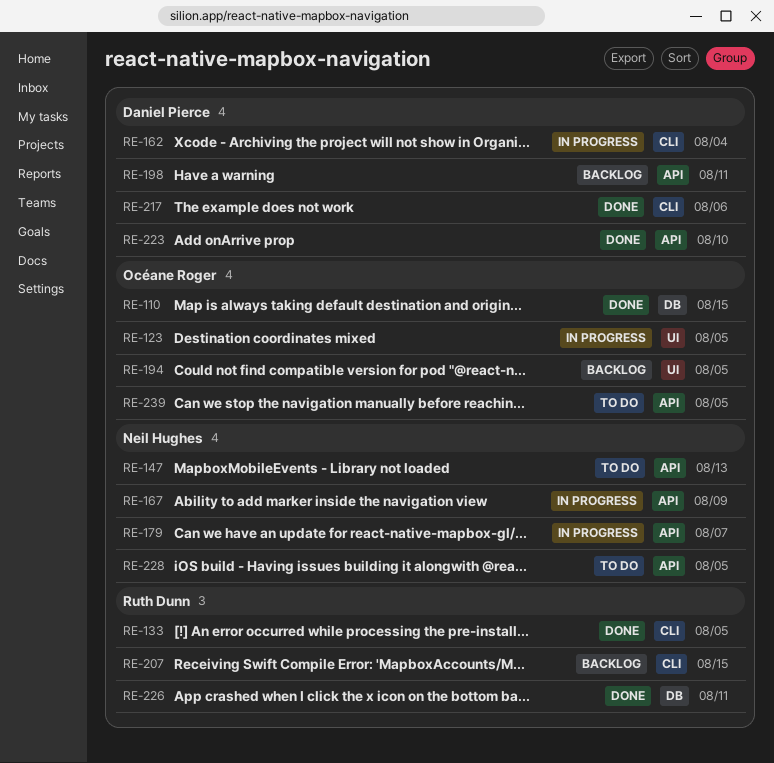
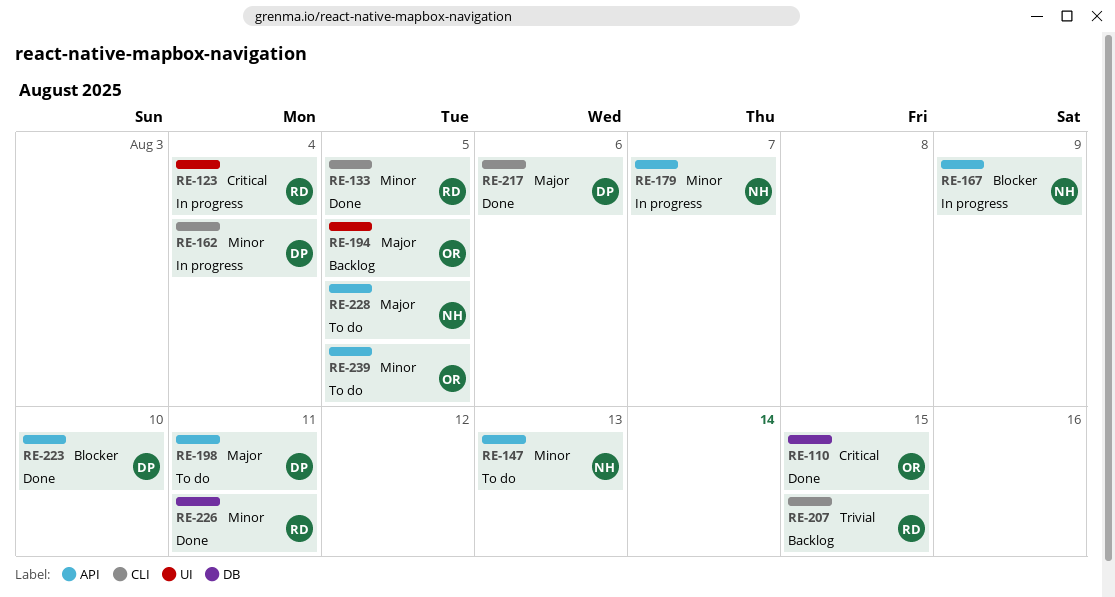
RE-123, owner: Océane Roger -> Ruth Dunn
RE-123, due: Aug 5 -> Aug 4
RE-198, status: Backlog -> To do

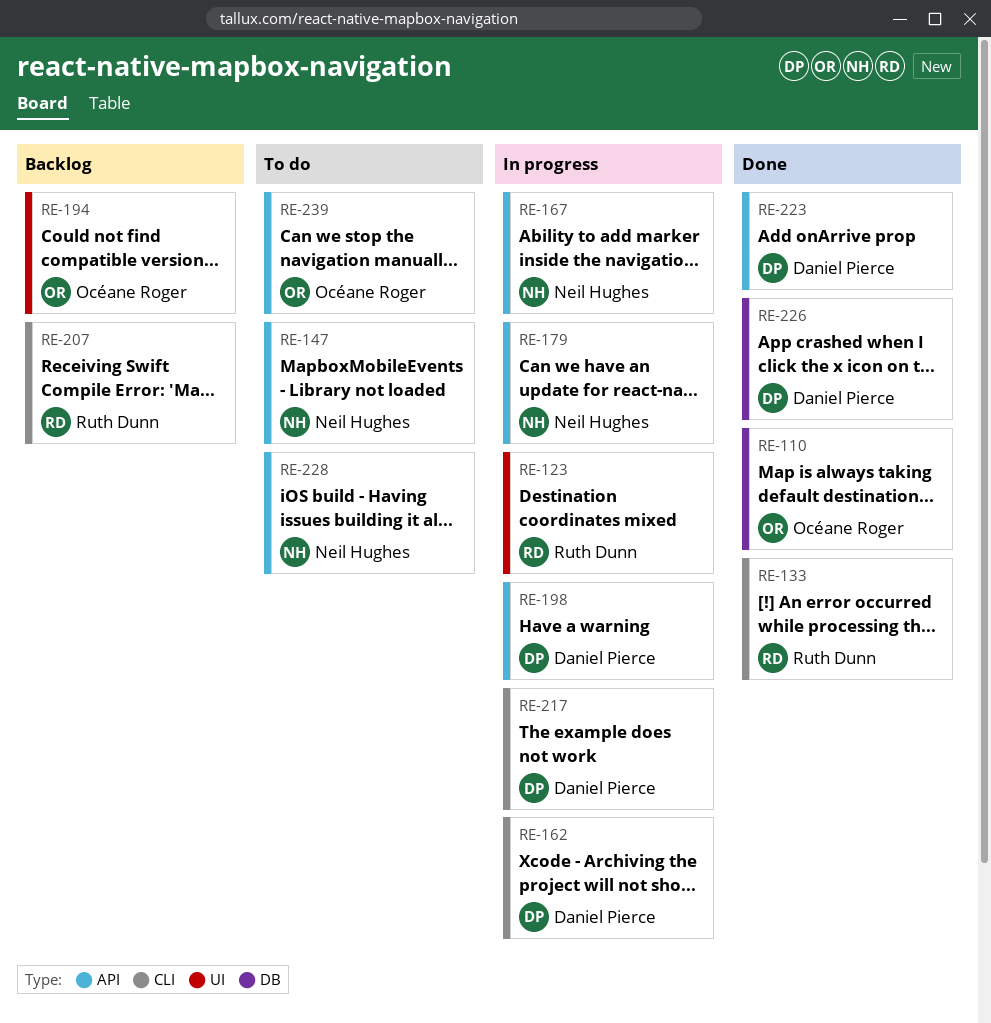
RE-198, status: To do -> In progress
RE-217, status: Done -> In progress
RE-226, owner: Ruth Dunn -> Daniel Pierce

